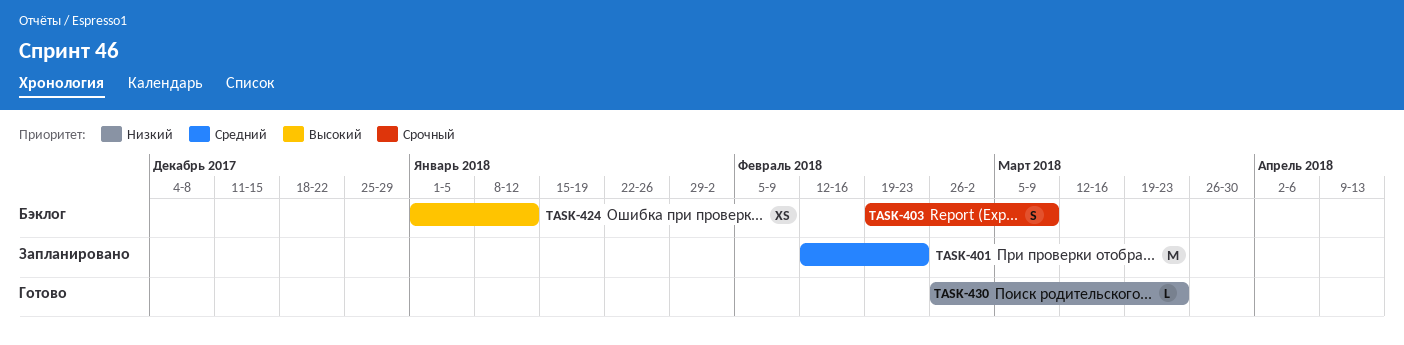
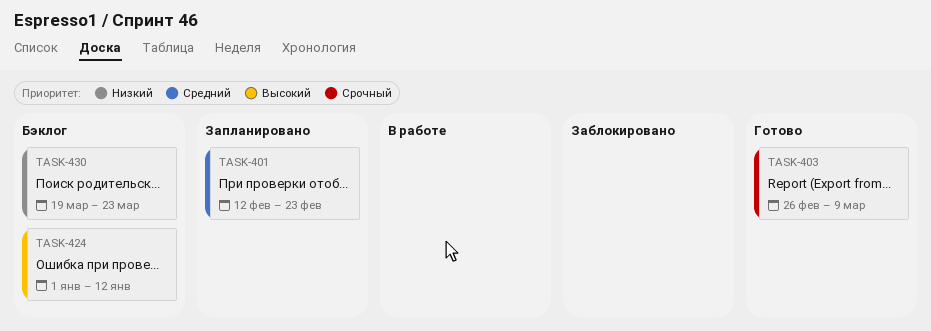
TASK-403, status: Бэклог -> Готово
TASK-403, start: Feb 19 -> Feb 26
TASK-430, status: Готово -> Бэклог
TASK-430, start: Feb 26 -> Mar 19

